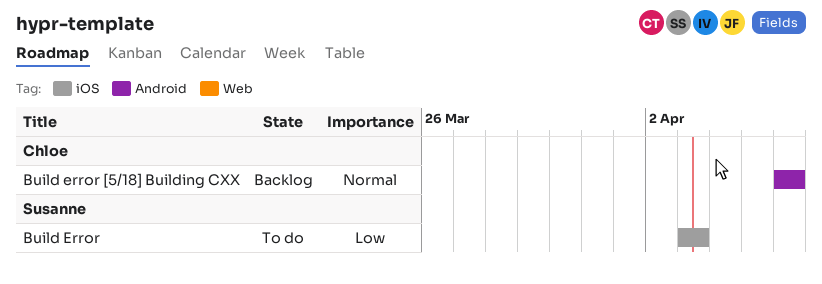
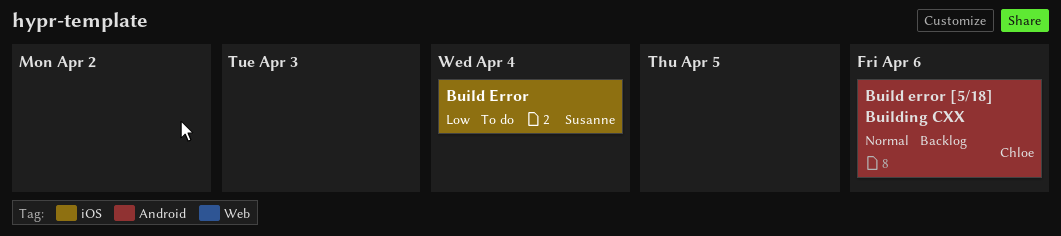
Build Error, due: Apr 3 -> Apr 4

